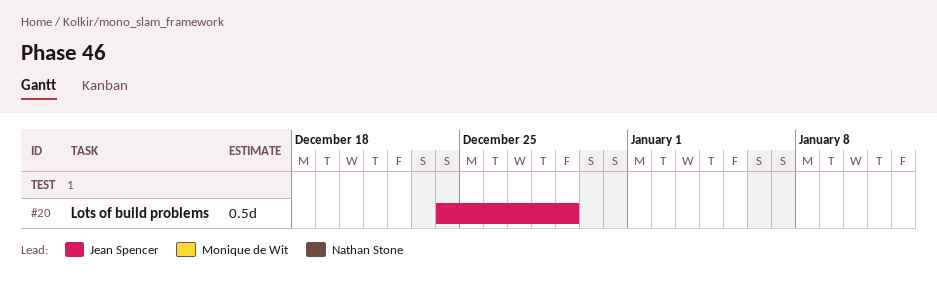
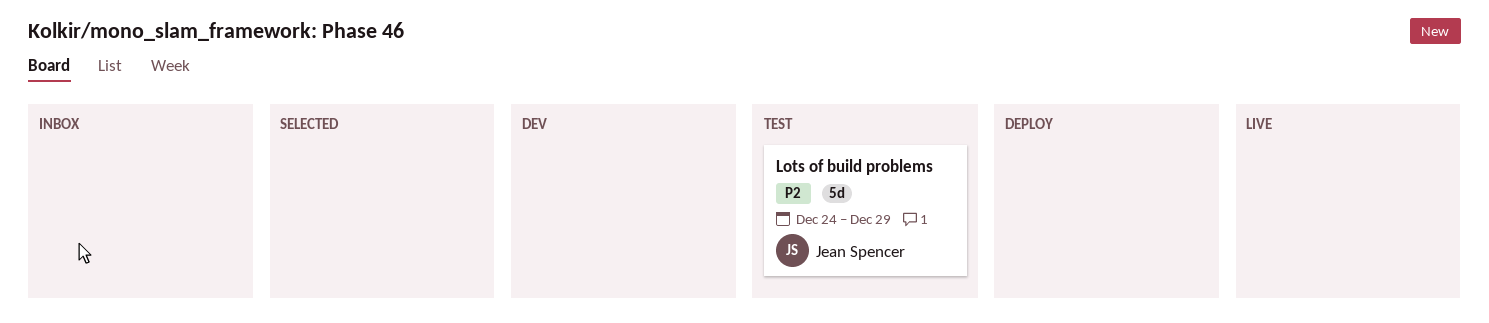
Lots of build problems, estimate: 0.5d -> 5d

